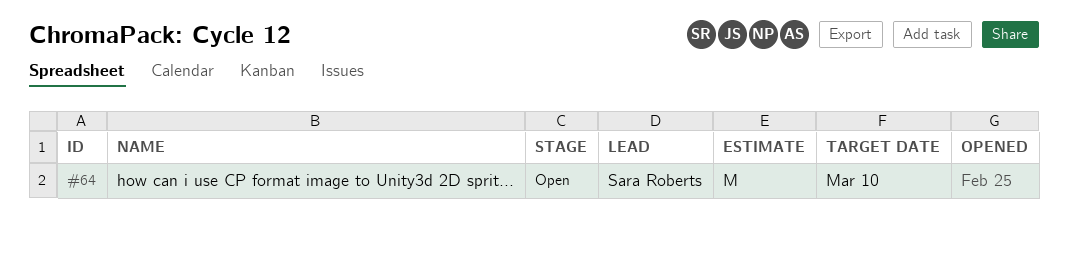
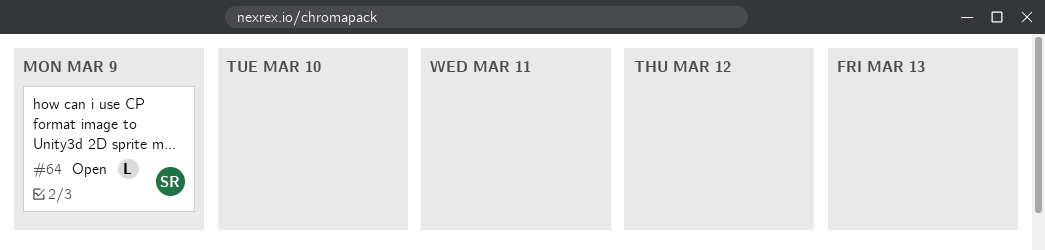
#64, estimate: M -> L
#64, due: Mar 10 -> Mar 9

